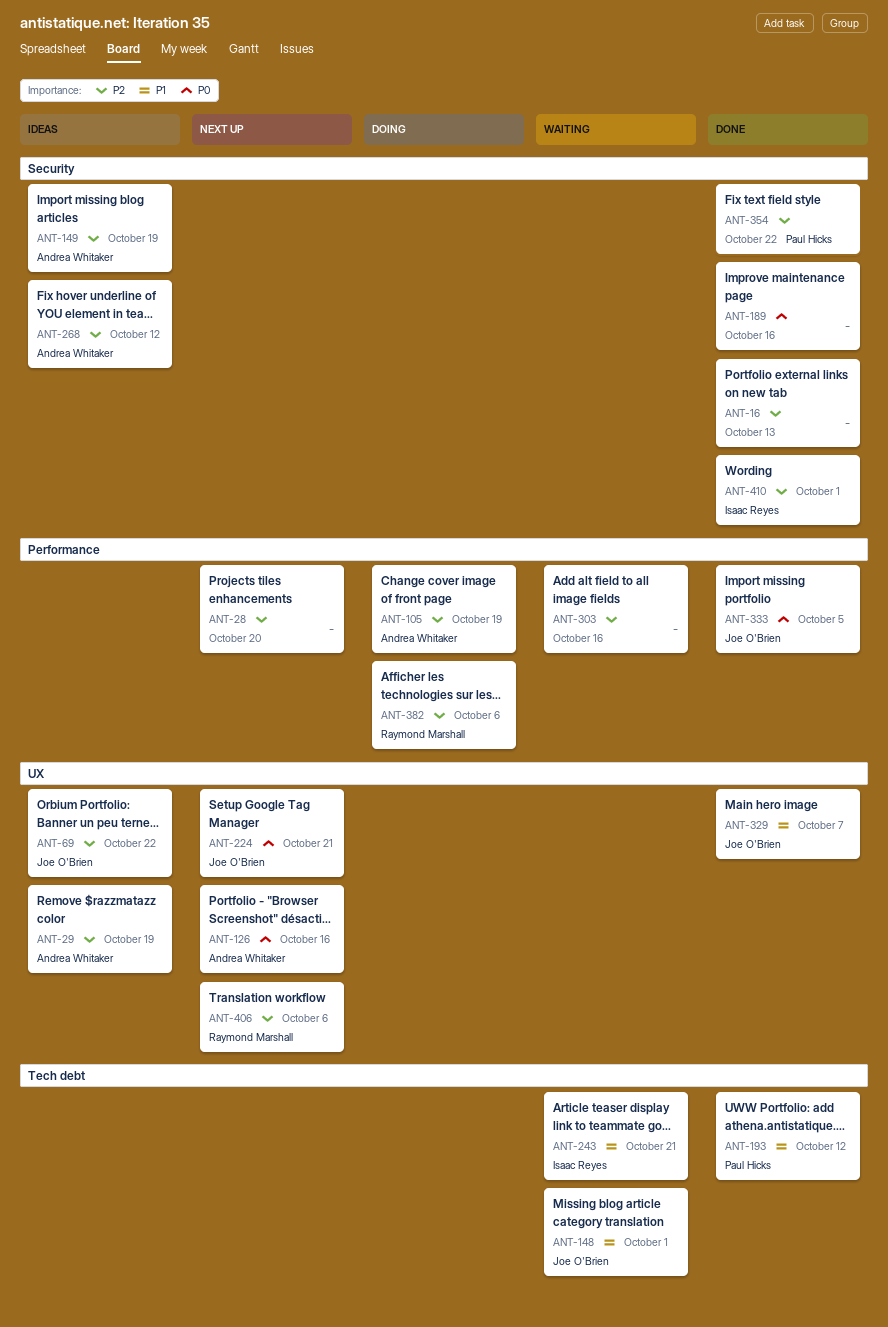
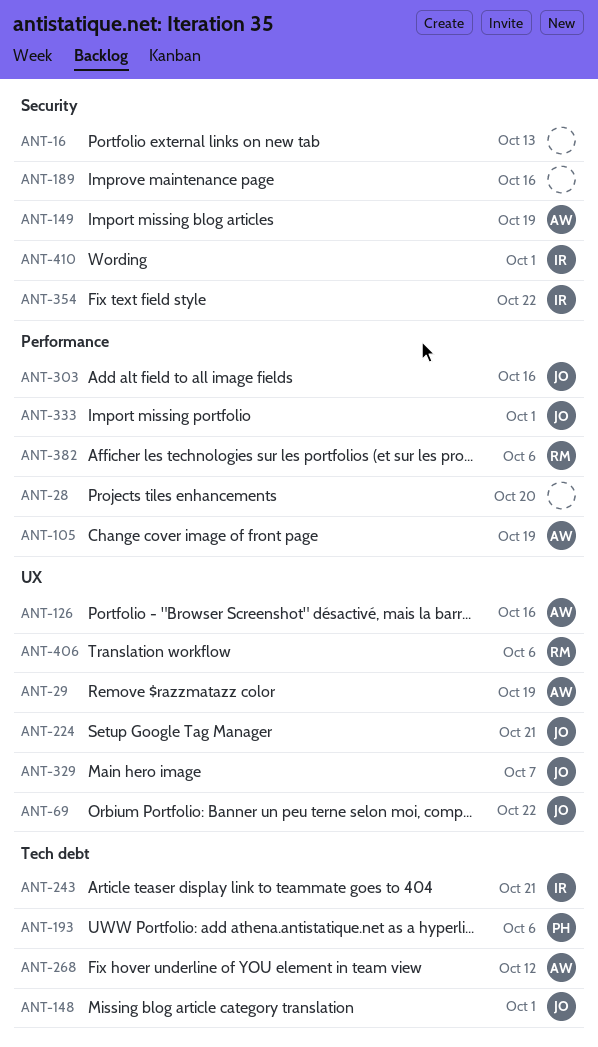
ANT-193, due: Oct 12 -> Oct 6
ANT-268, label: Security -> Tech debt
ANT-303, owner: none -> Joe O'Brien
ANT-333, due: Oct 5 -> Oct 1
ANT-354, owner: Paul Hicks -> Isaac Reyes

